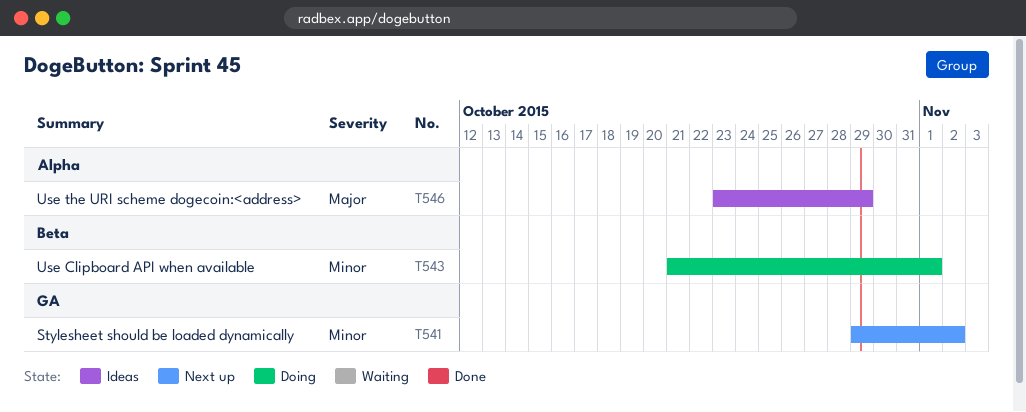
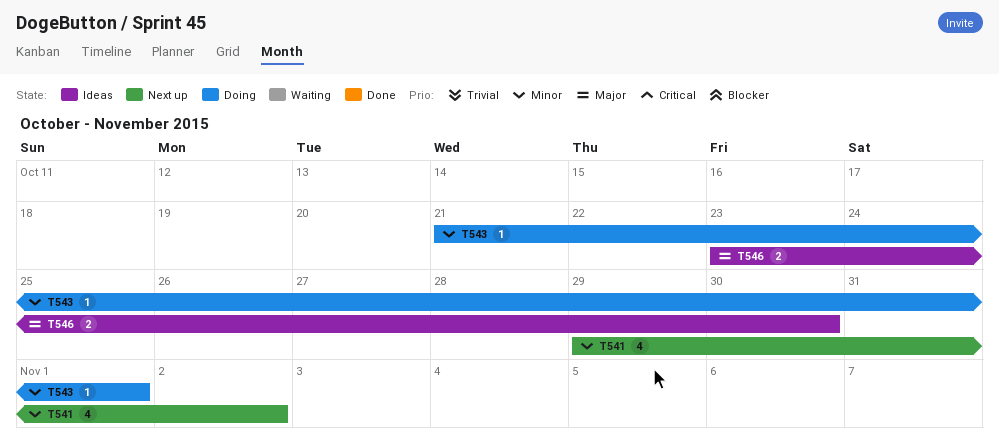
T546, due: Oct 29 -> Oct 30

